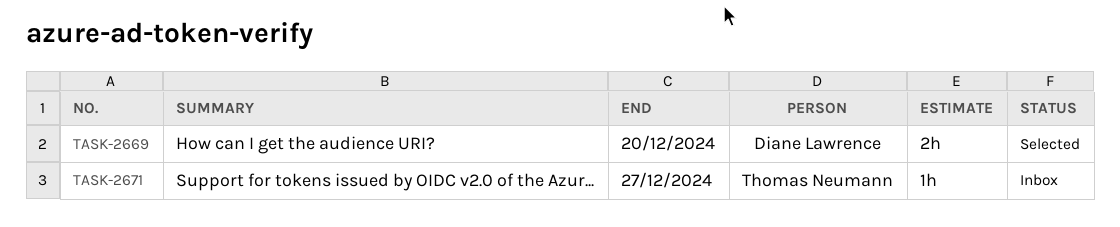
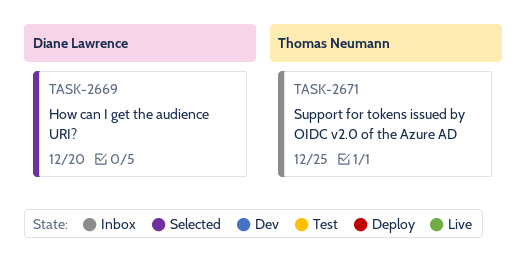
TASK-2671, due: Dec 27 -> Dec 25

